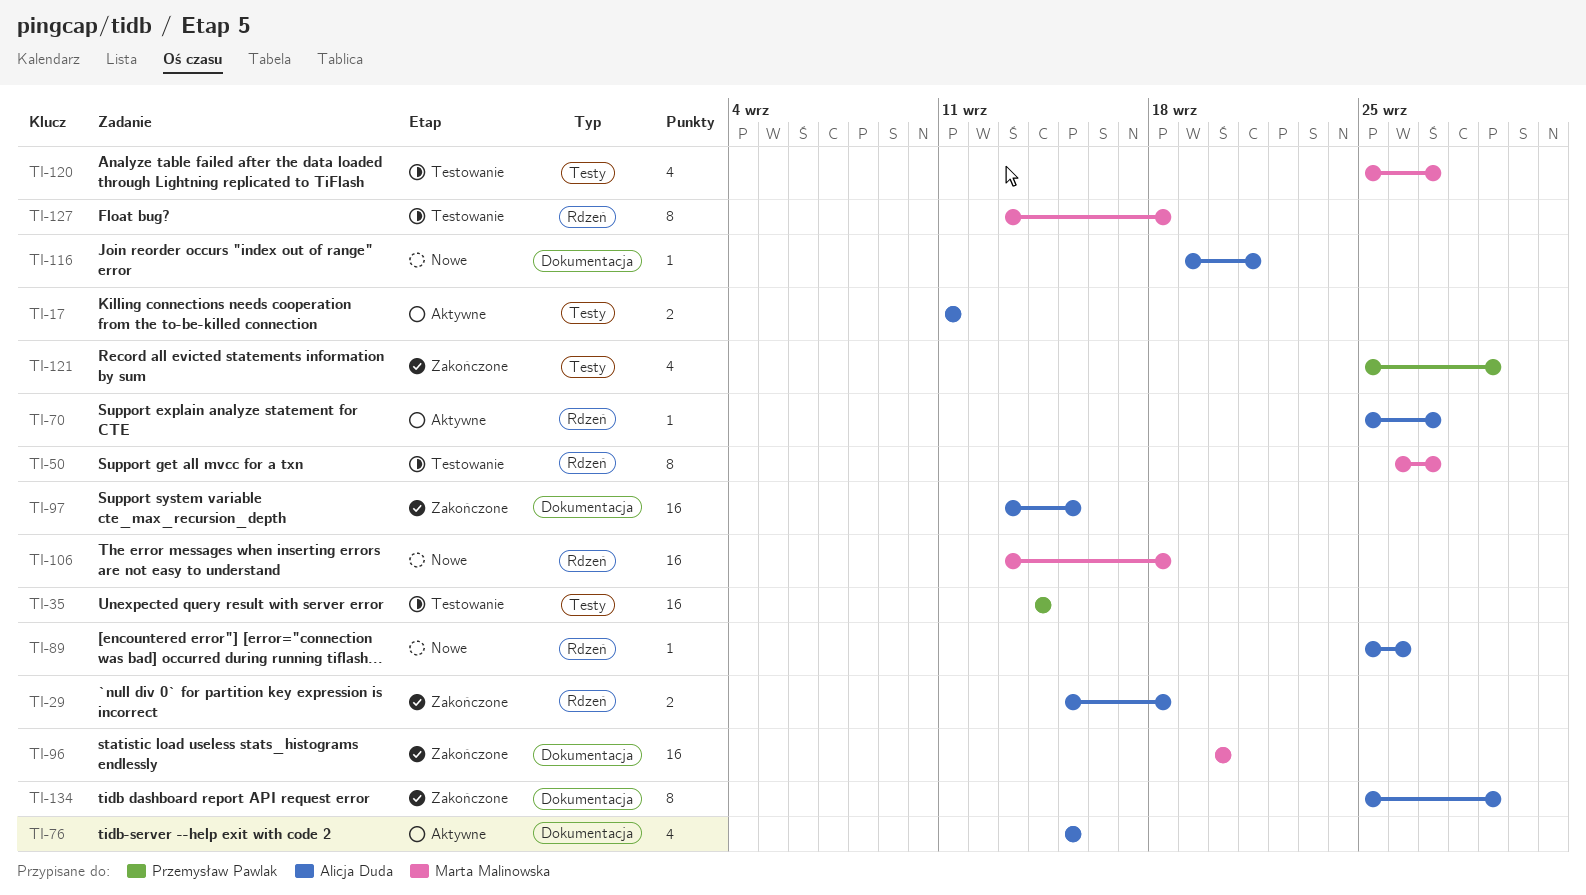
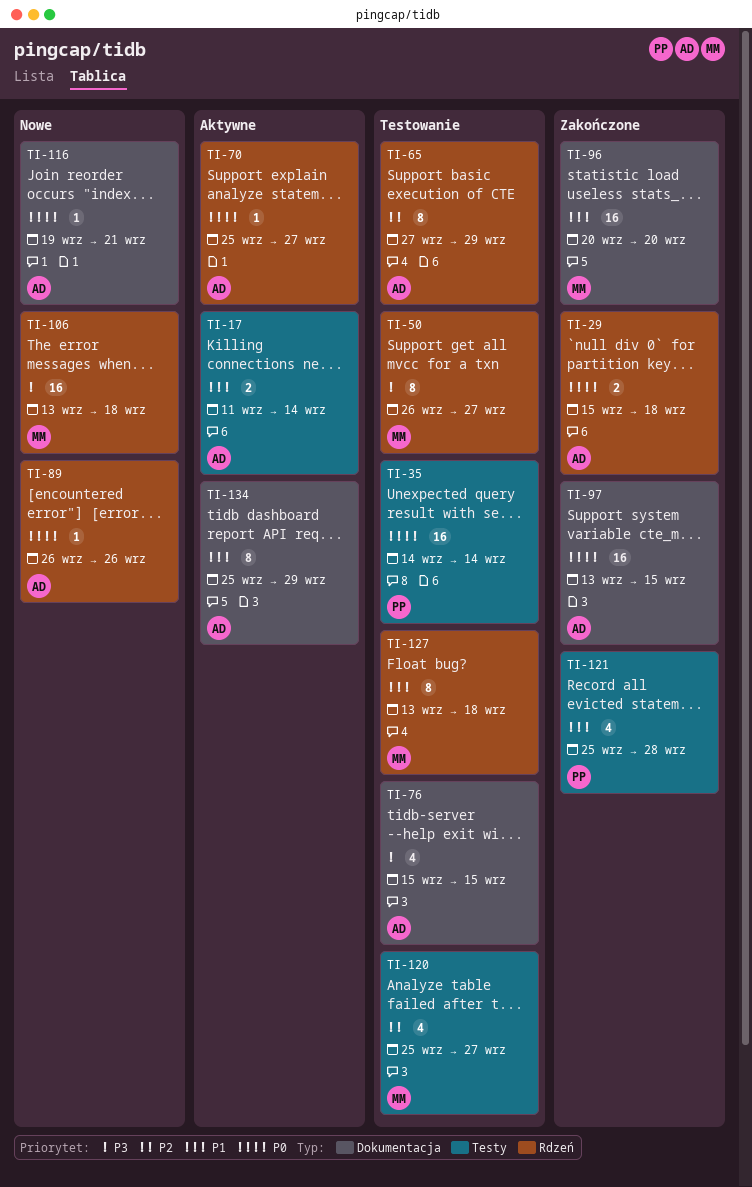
TI-17, due: Sep 11 -> Sep 14
TI-65: none -> present
TI-76, status: Aktywne -> Testowanie
TI-89, start: Sep 25 -> Sep 26
TI-121, due: Sep 29 -> Sep 28
TI-134, status: Zakończone -> Aktywne

